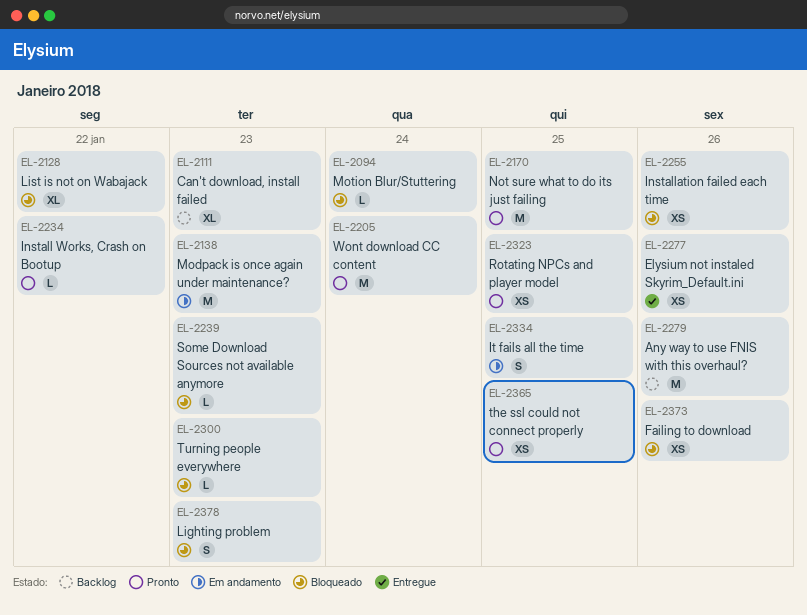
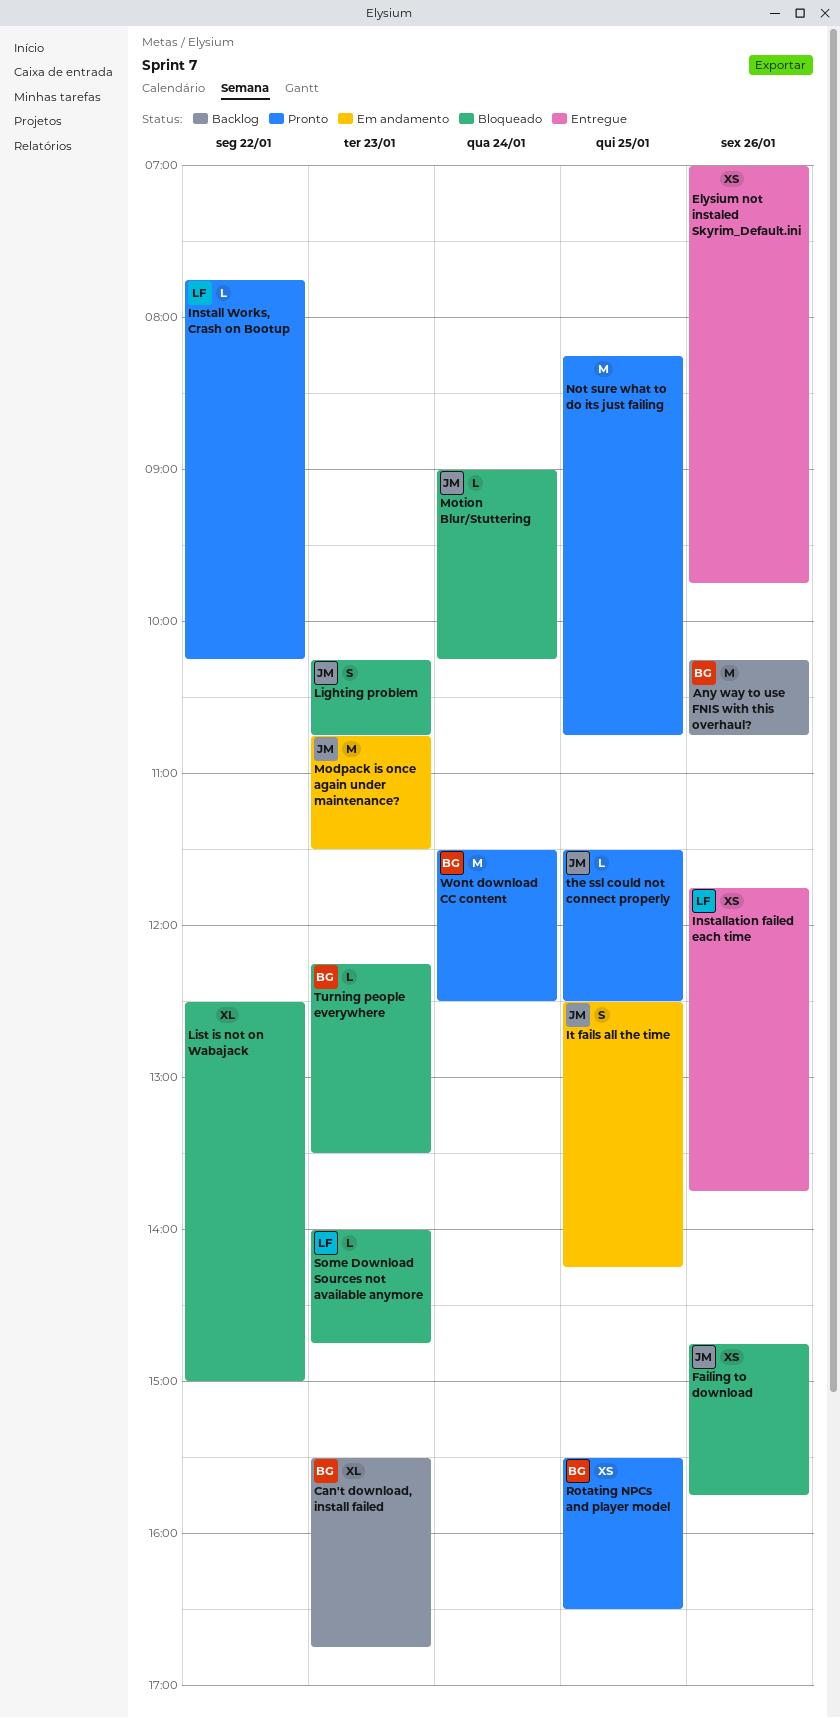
Installation failed each time, status: Bloqueado -> Entregue
the ssl could not connect properly, estimate: XS -> L

